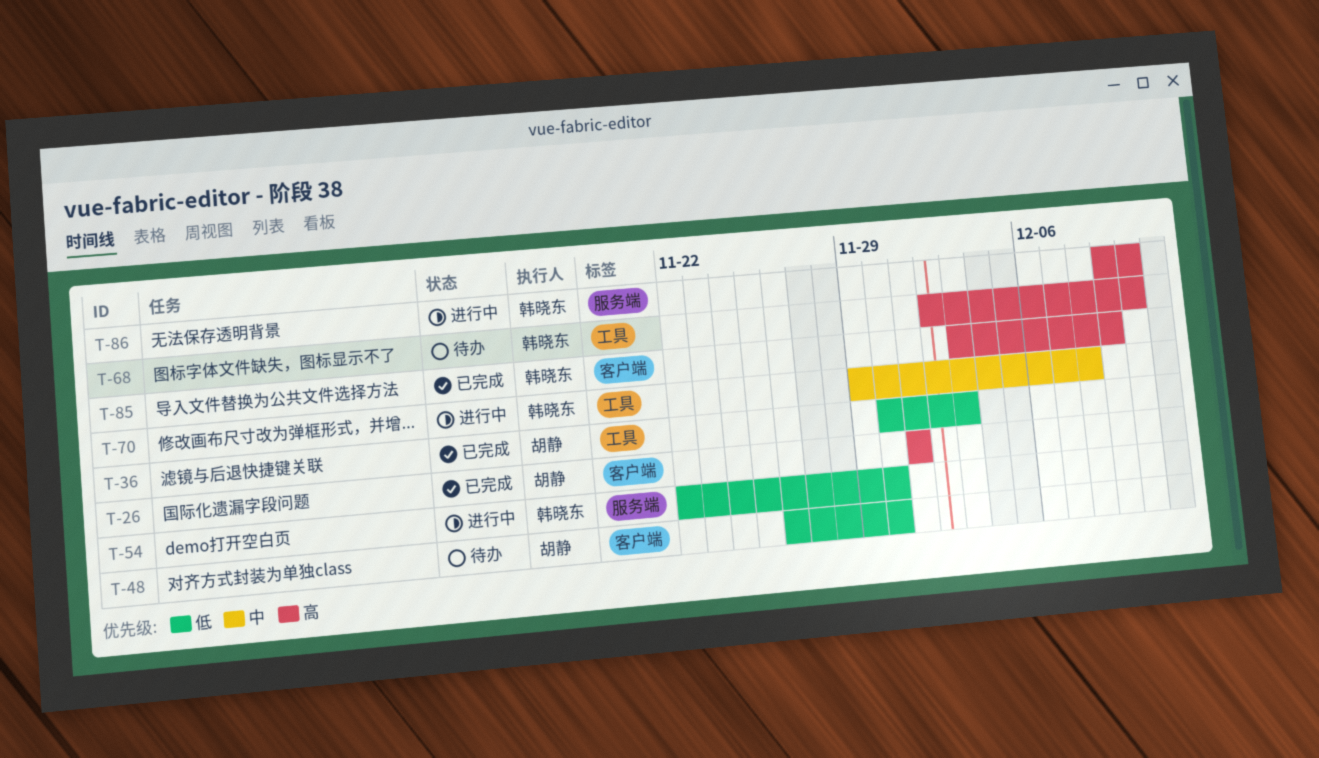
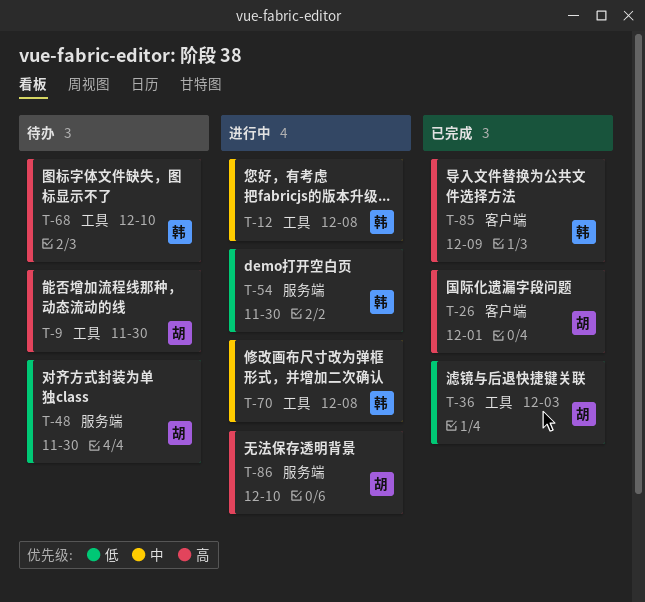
T-9: none -> present
T-12: none -> present
T-48, label: 客户端 -> 服务端
T-86, owner: 韩晓东 -> 胡静

